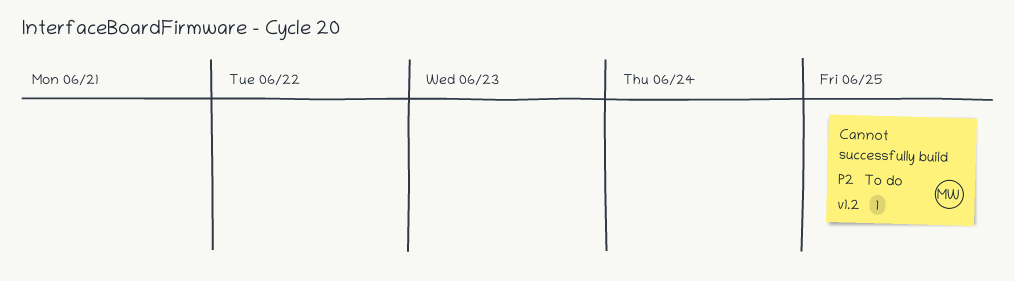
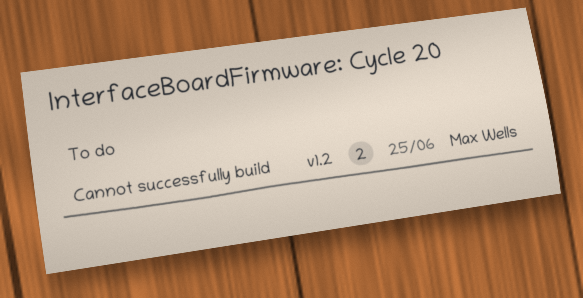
Cannot successfully build, estimate: 1 -> 2

